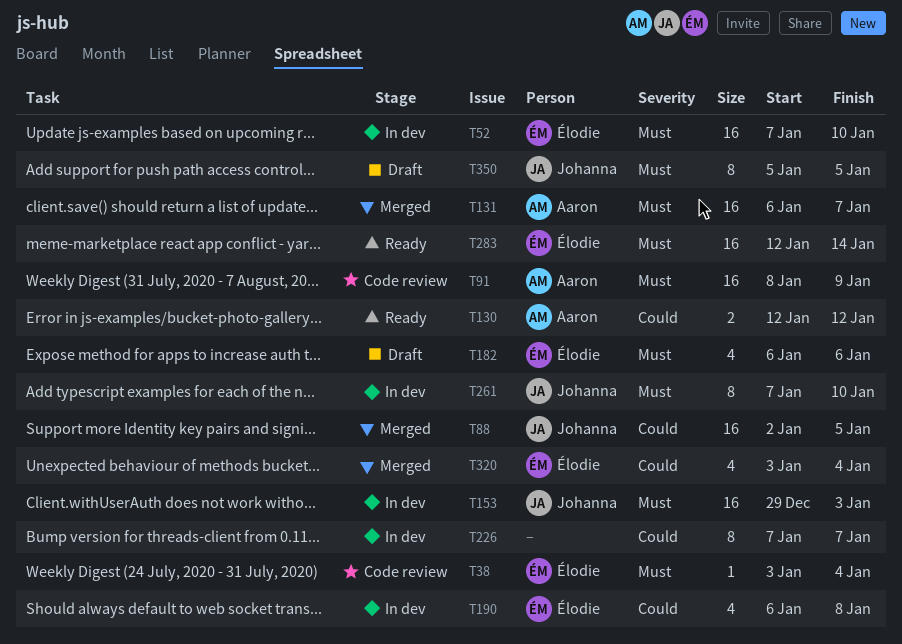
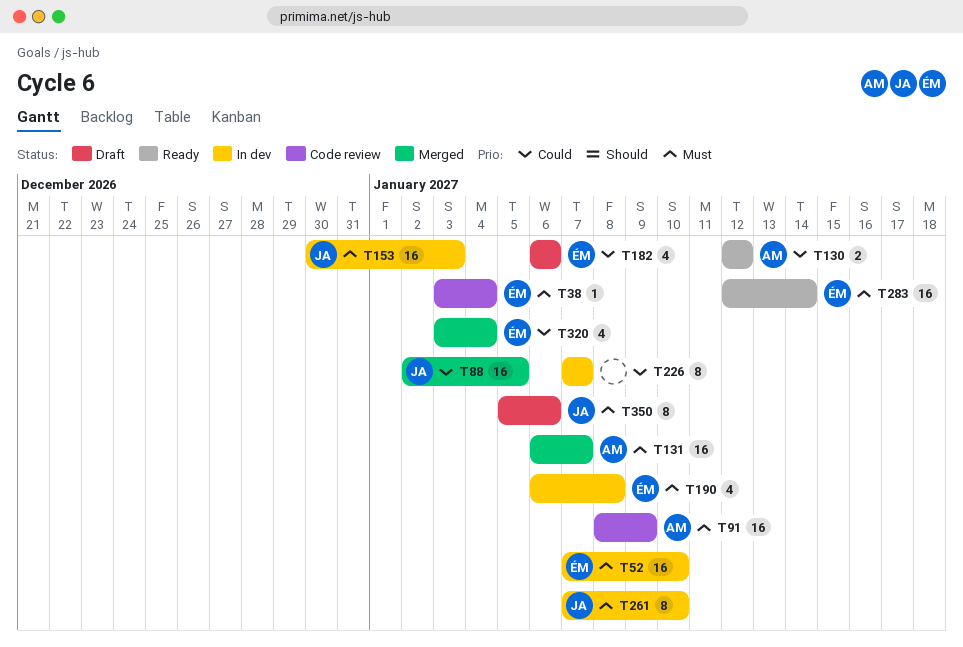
T153, start: Dec 29 -> Dec 30
T182, priority: Must -> Could
T190, priority: Could -> Must
T350, due: Jan 5 -> Jan 6

